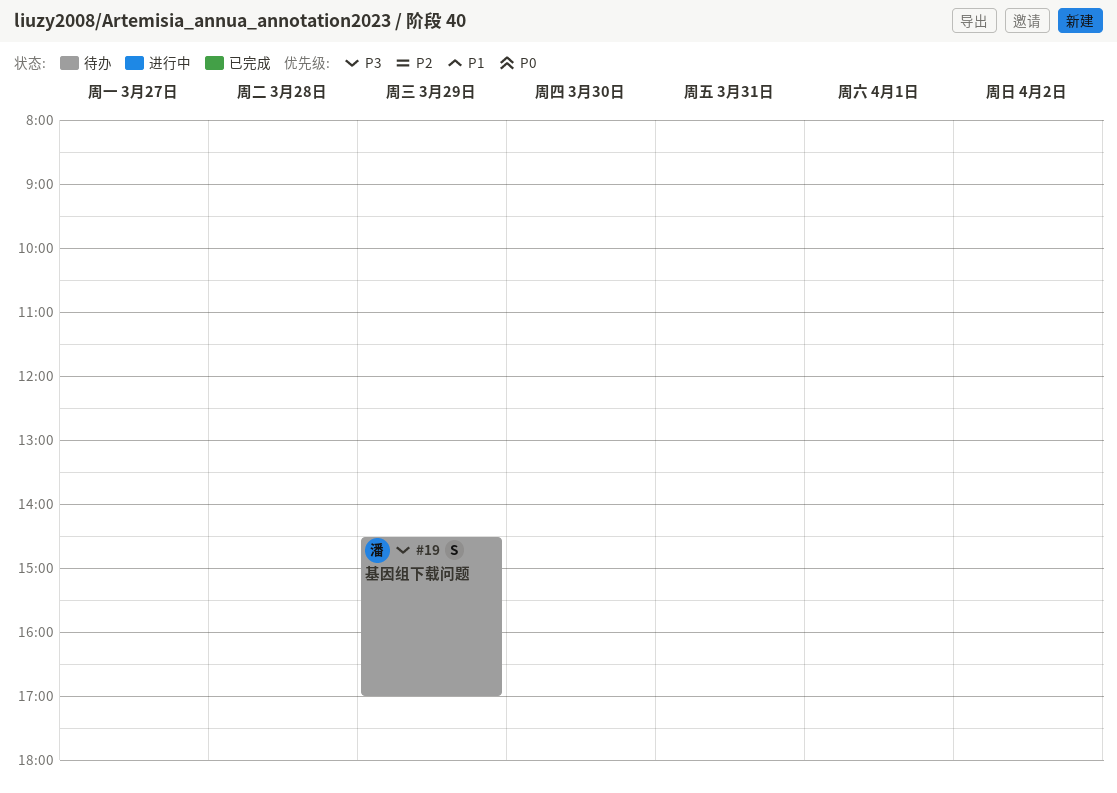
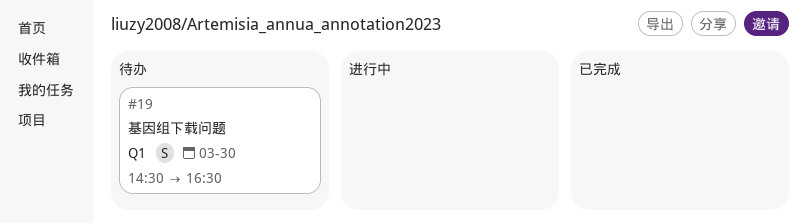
#19, day: Mar 29 -> Mar 30
#19, ends: 17:00 -> 16:30

